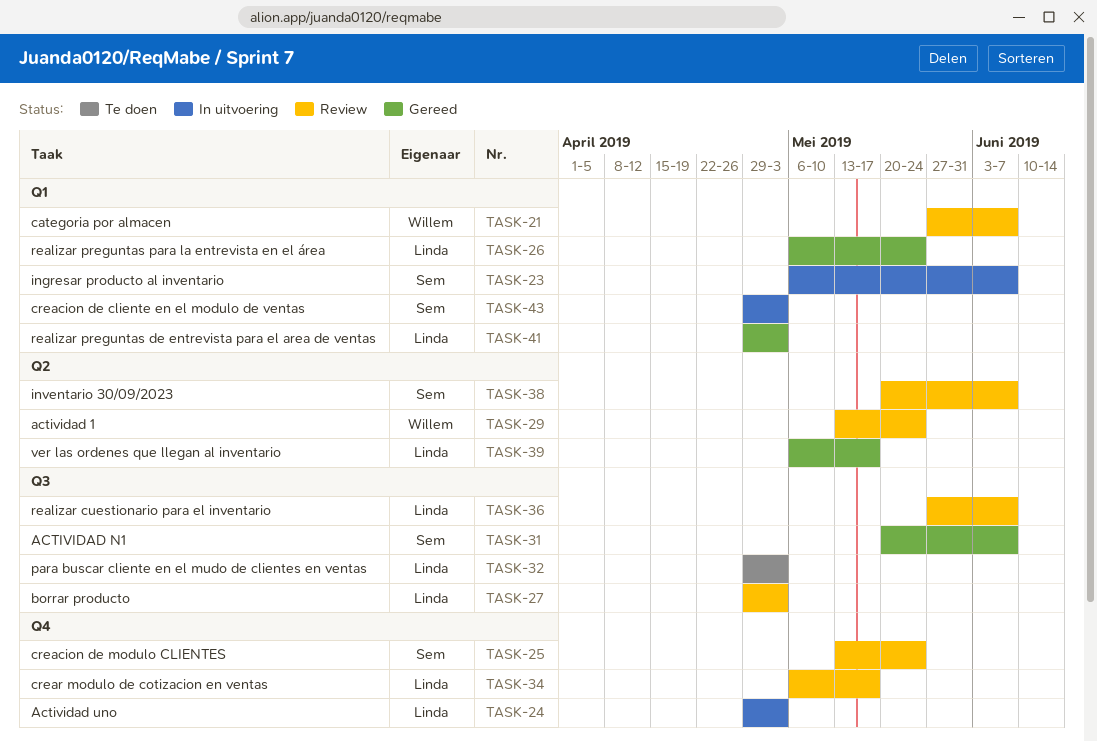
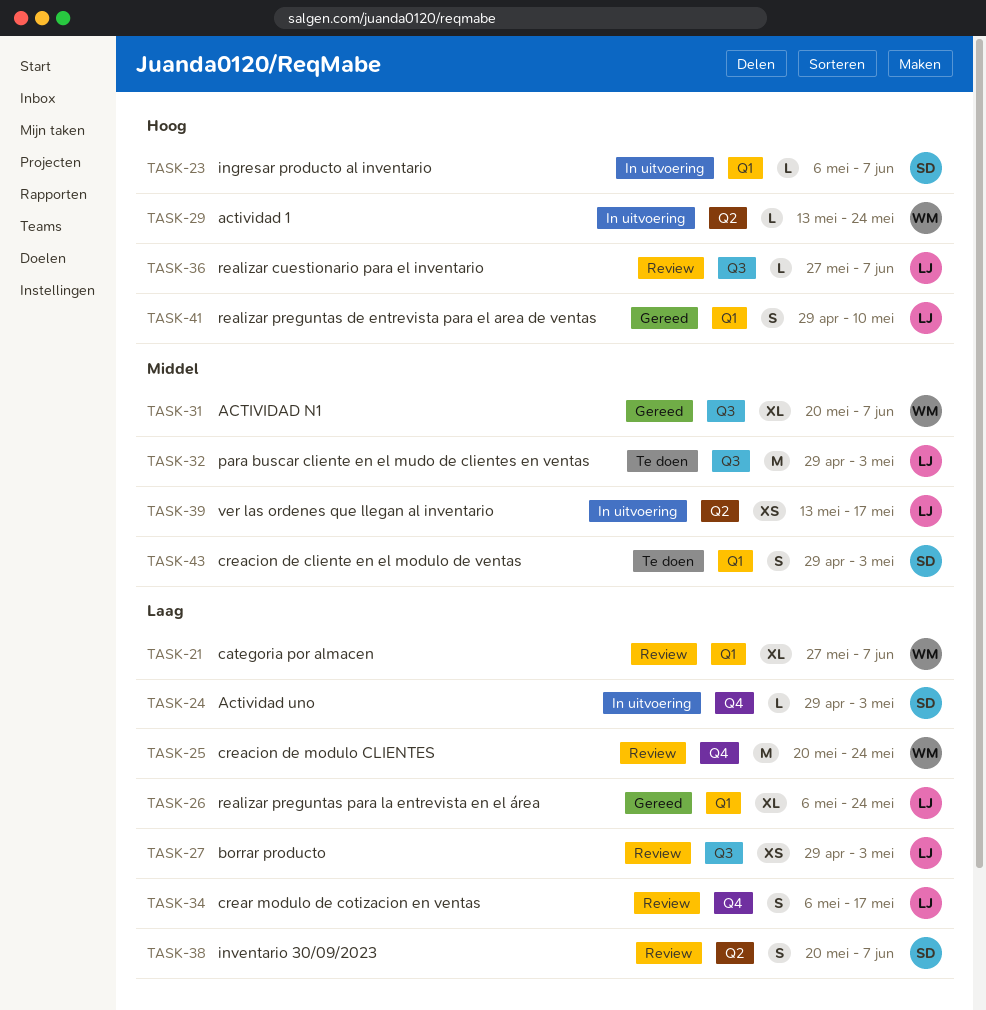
TASK-24, owner: Linda -> Sem
TASK-25, owner: Sem -> Willem
TASK-25, start: May 13 -> May 20
TASK-29, status: Review -> In uitvoering
TASK-31, owner: Sem -> Willem
TASK-39, status: Gereed -> In uitvoering
TASK-39, start: May 6 -> May 13
TASK-41, due: May 3 -> May 10
TASK-43, status: In uitvoering -> Te doen

